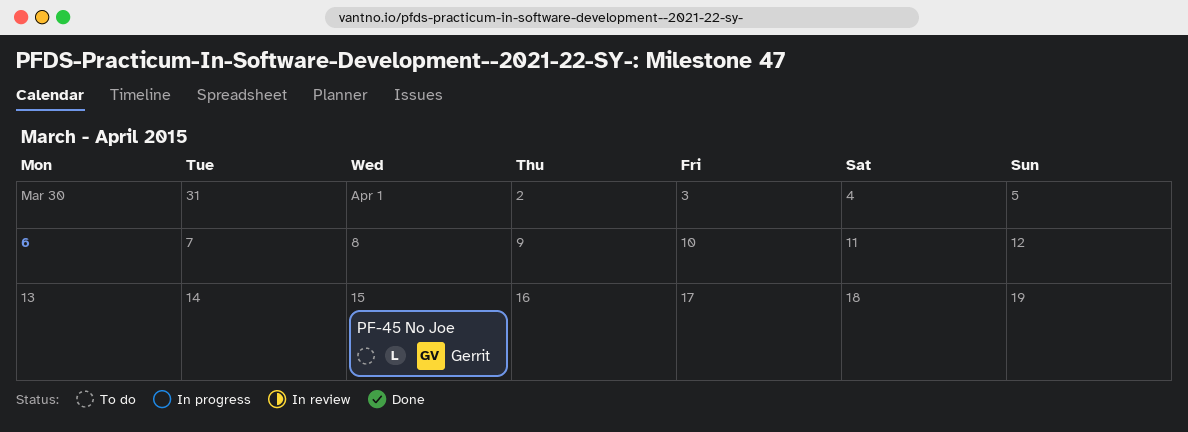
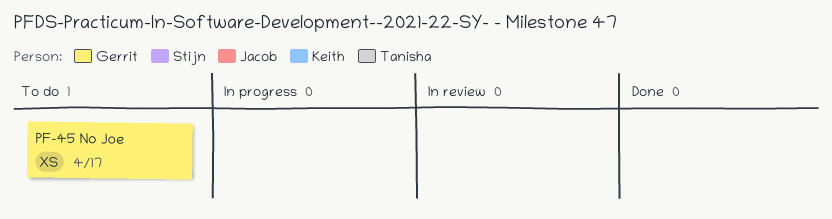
PF-45, estimate: L -> XS
PF-45, due: Apr 15 -> Apr 17

